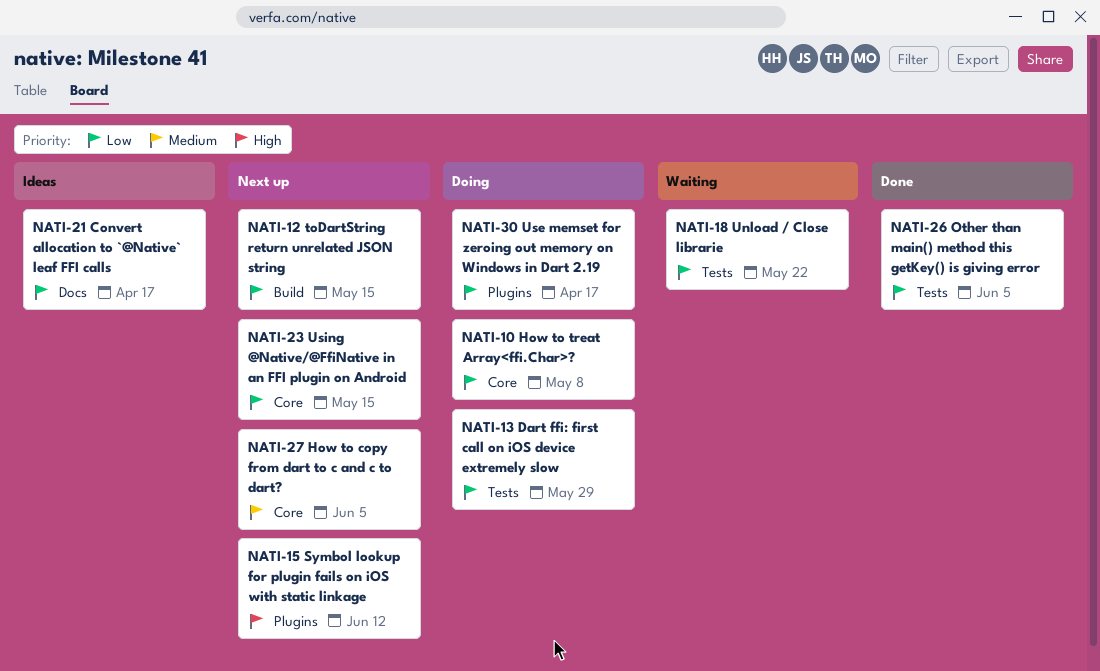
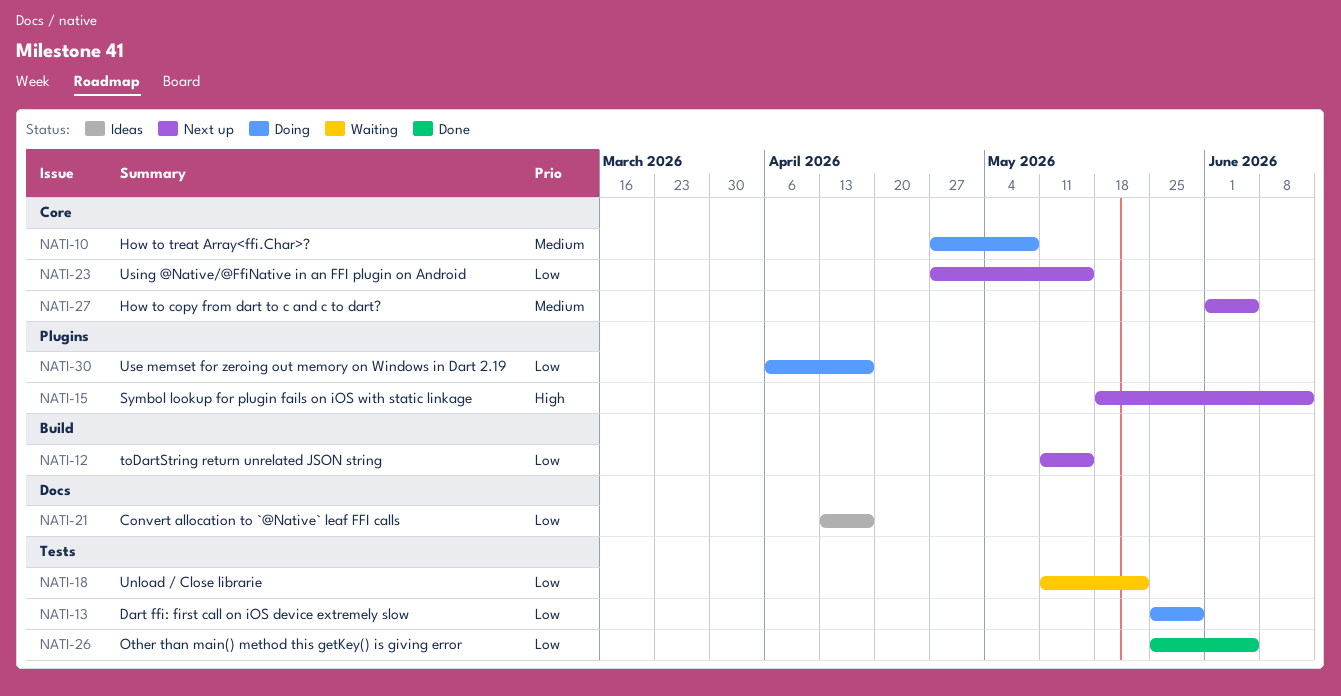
NATI-10, priority: Low -> Medium

